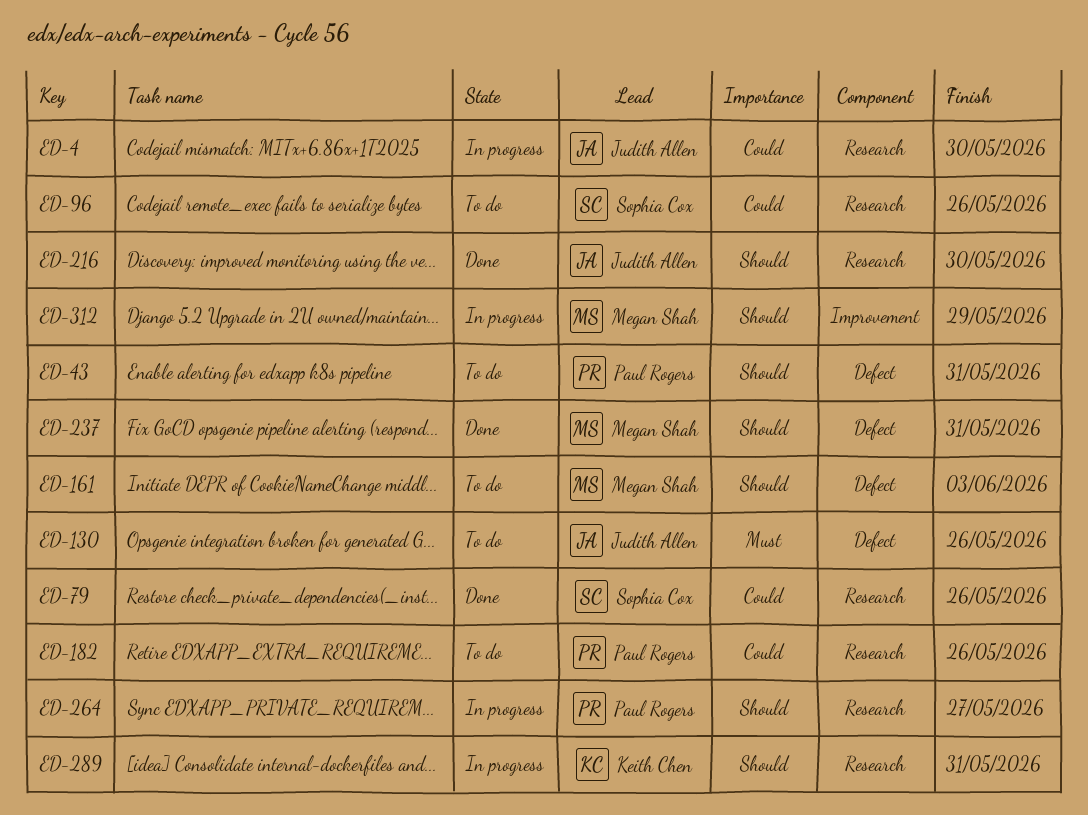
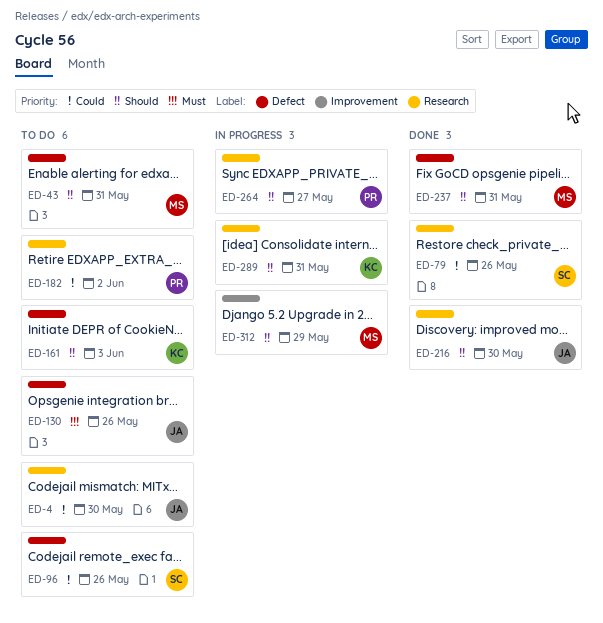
ED-4, status: In progress -> To do
ED-43, owner: Paul Rogers -> Megan Shah
ED-96, label: Research -> Defect
ED-161, owner: Megan Shah -> Keith Chen
ED-182, due: May 26 -> Jun 2

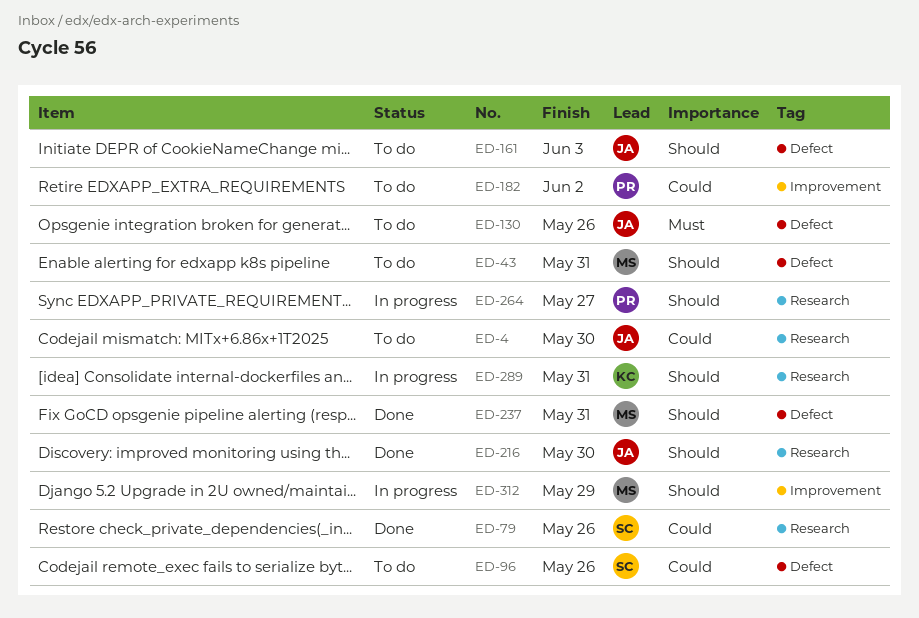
ED-161, owner: KC -> JA
ED-182, label: Research -> Improvement

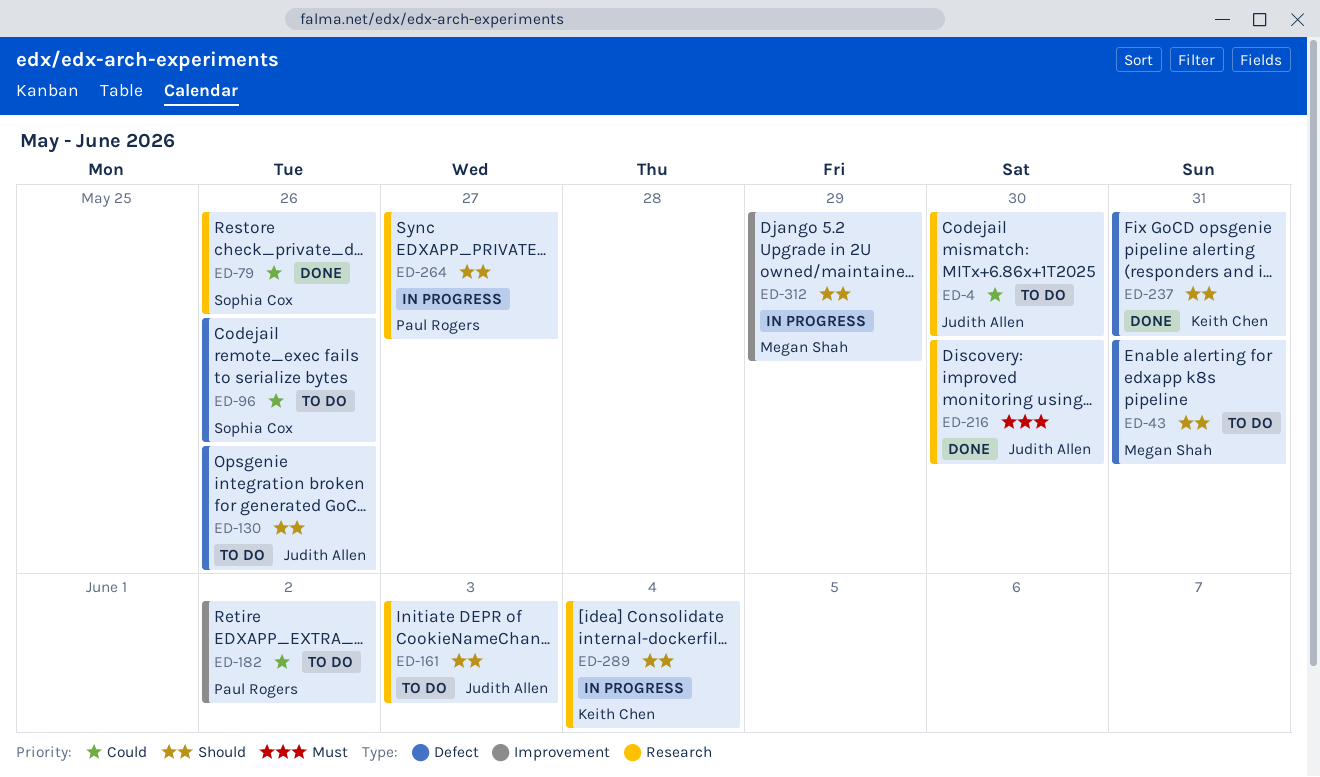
ED-130, priority: Must -> Should
ED-161, label: Defect -> Research
ED-216, priority: Should -> Must
ED-237, owner: Megan Shah -> Keith Chen
ED-289, due: May 31 -> Jun 4

